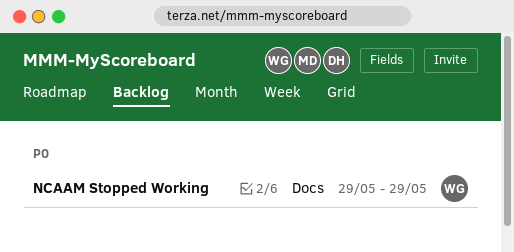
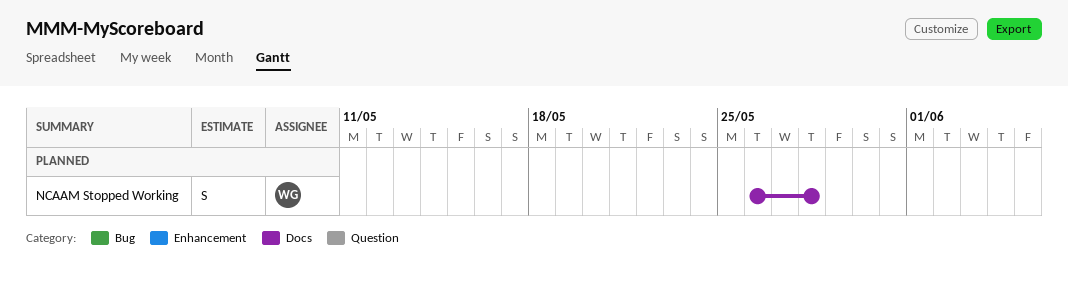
NCAAM Stopped Working, start: May 29 -> May 26
NCAAM Stopped Working, due: May 29 -> May 28

